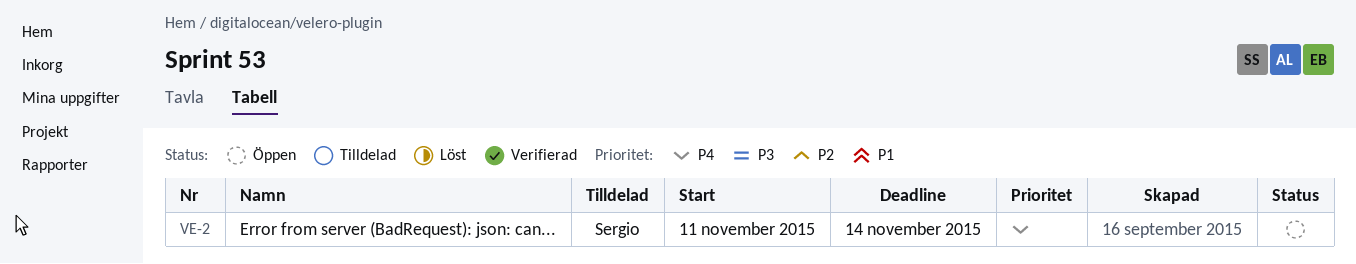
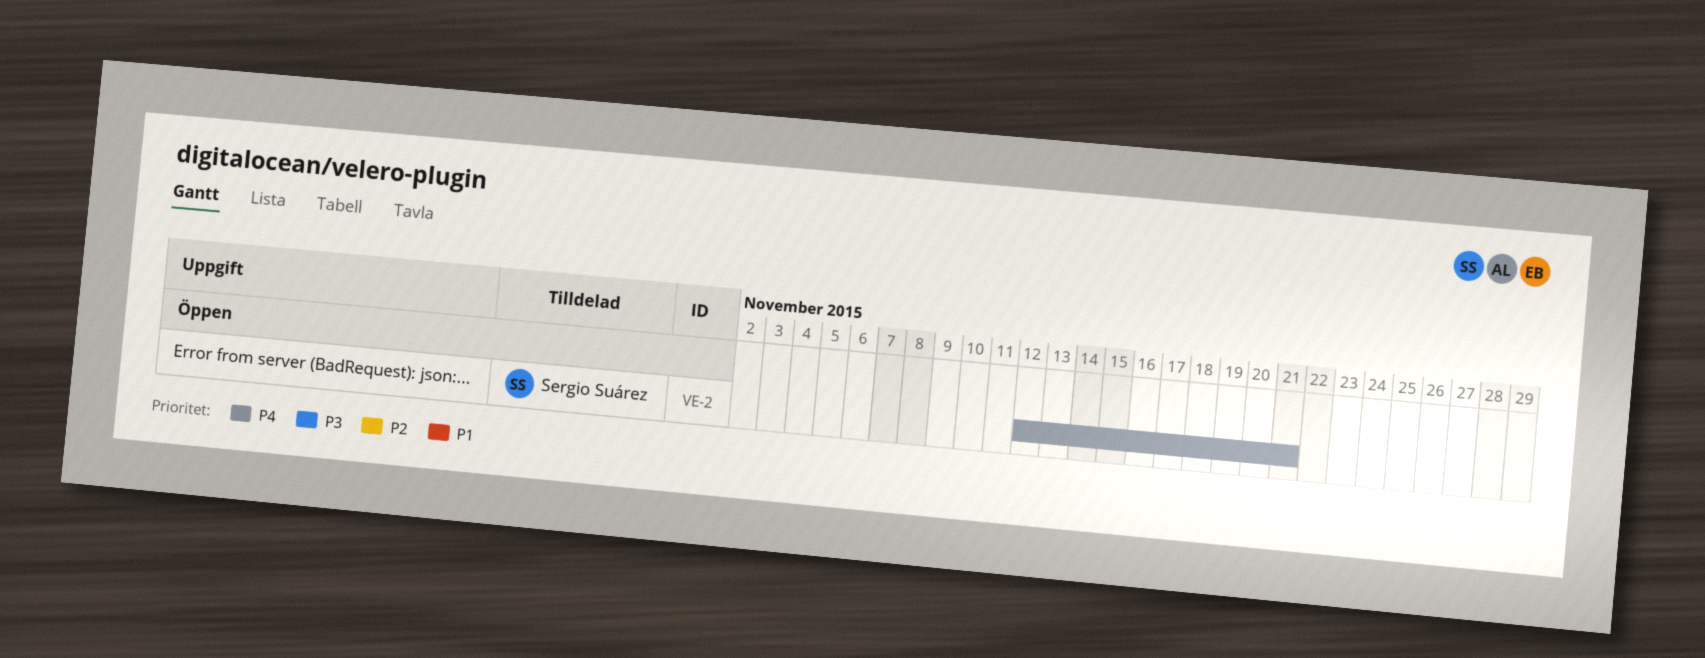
VE-2, start: Nov 11 -> Nov 12
VE-2, due: Nov 14 -> Nov 21

